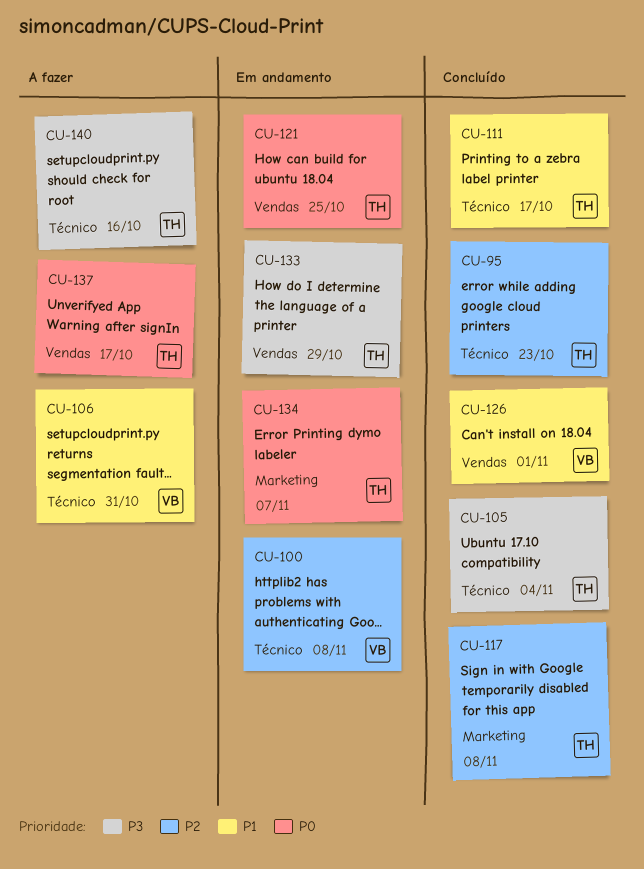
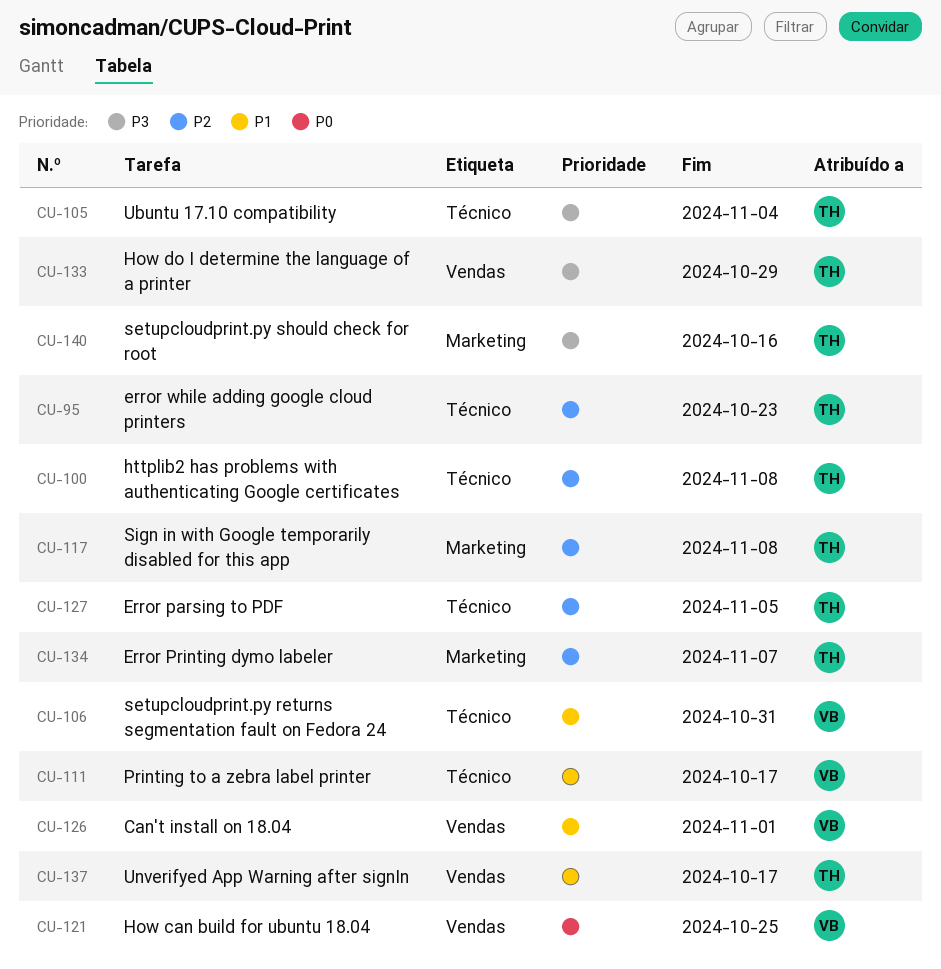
CU-100, owner: VB -> TH
CU-111, owner: TH -> VB
CU-121, owner: TH -> VB
CU-127: none -> present
CU-134, priority: P0 -> P2
CU-137, priority: P0 -> P1
CU-140, label: Técnico -> Marketing

